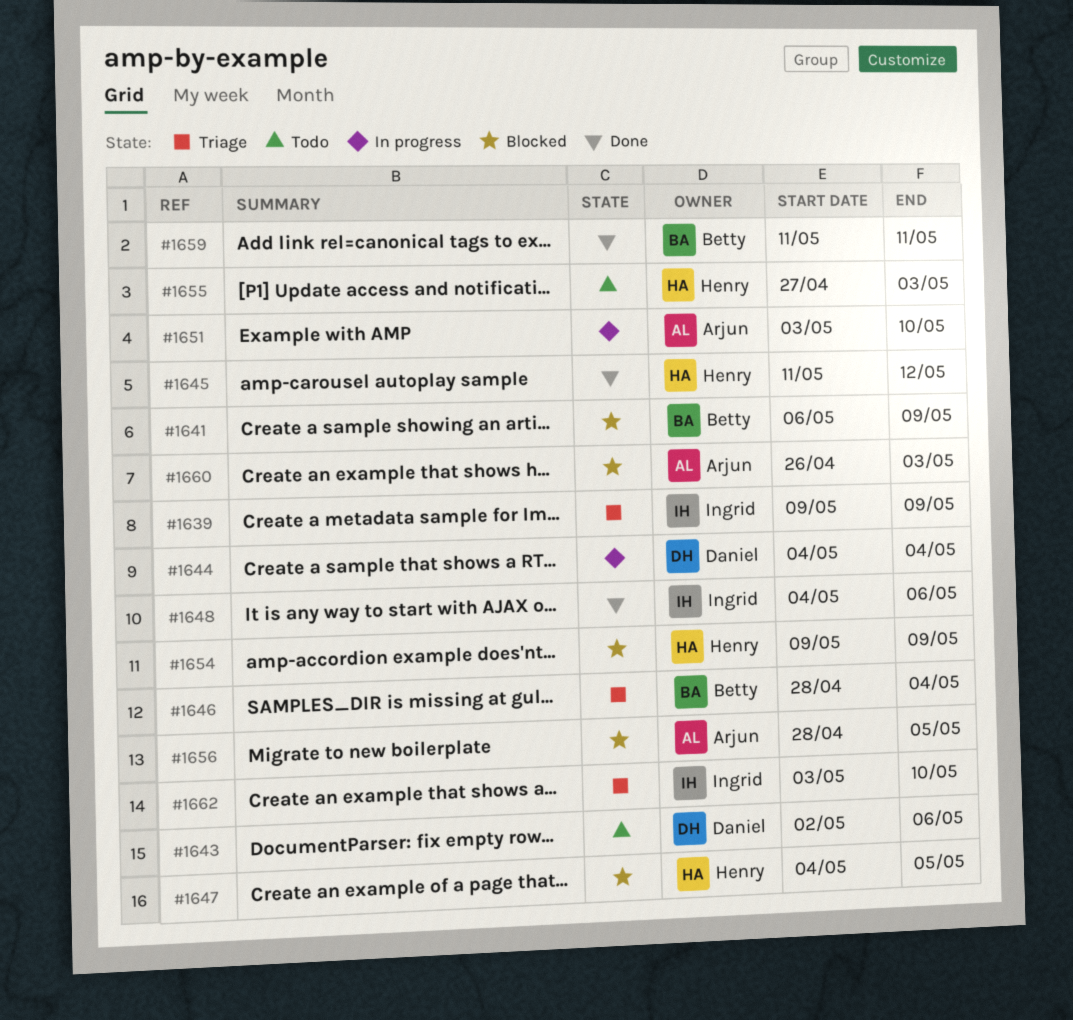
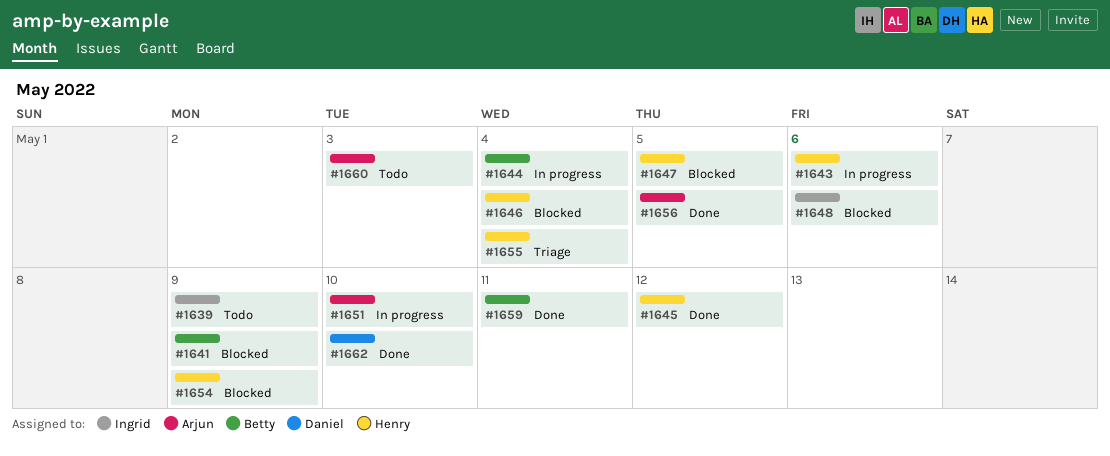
#1639, status: Triage -> Todo
#1643, status: Todo -> In progress
#1643, owner: Daniel -> Henry
#1644, owner: Daniel -> Betty
#1646, status: Triage -> Blocked
#1646, owner: Betty -> Henry
#1648, status: Done -> Blocked
#1655, status: Todo -> Triage
#1655, due: May 3 -> May 4
#1656, status: Blocked -> Done
#1660, status: Blocked -> Todo
#1662, status: Triage -> Done
#1662, owner: Ingrid -> Daniel

